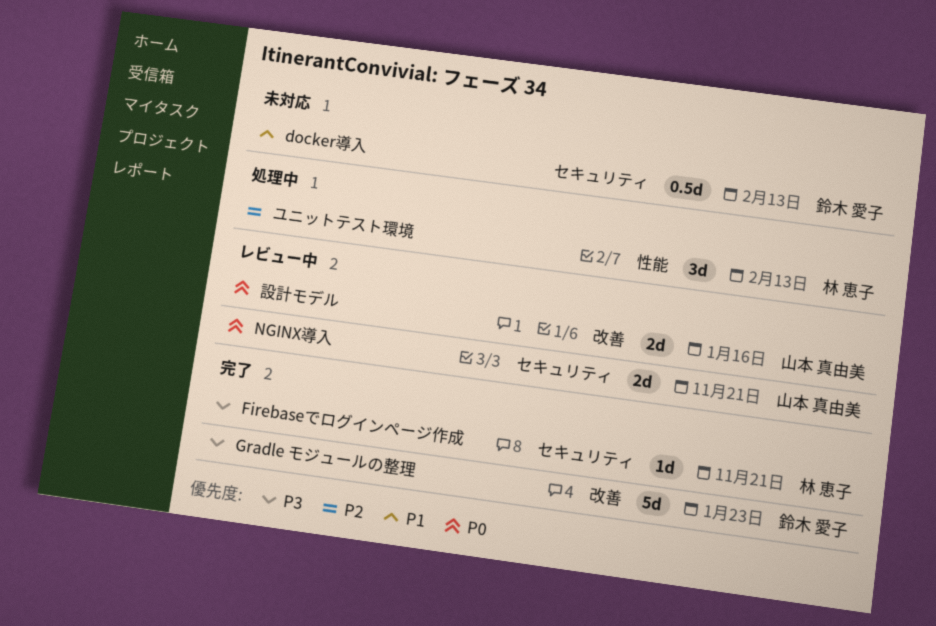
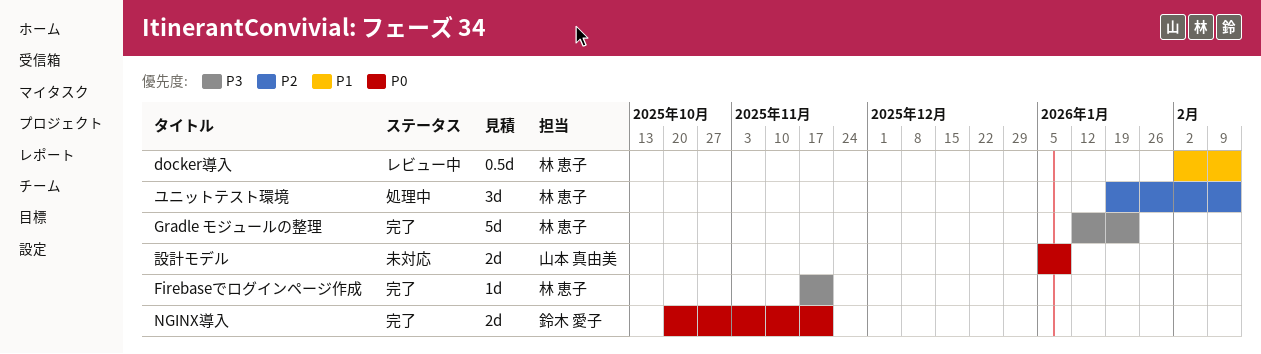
docker導入, status: 未対応 -> レビュー中
docker導入, owner: 鈴木 愛子 -> 林 恵子
Gradle モジュールの整理, owner: 鈴木 愛子 -> 林 恵子
NGINX導入, status: レビュー中 -> 完了
NGINX導入, owner: 山本 真由美 -> 鈴木 愛子
設計モデル, status: レビュー中 -> 未対応
設計モデル, due: Jan 16 -> Jan 9

